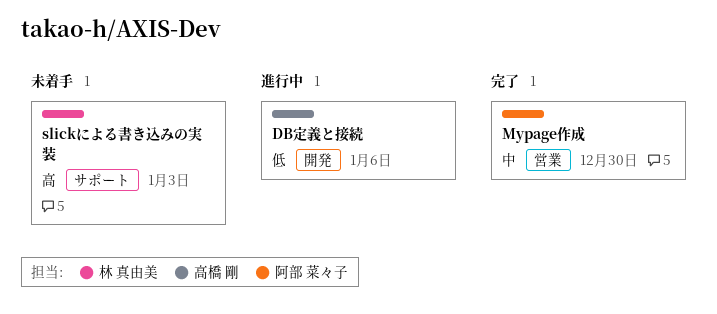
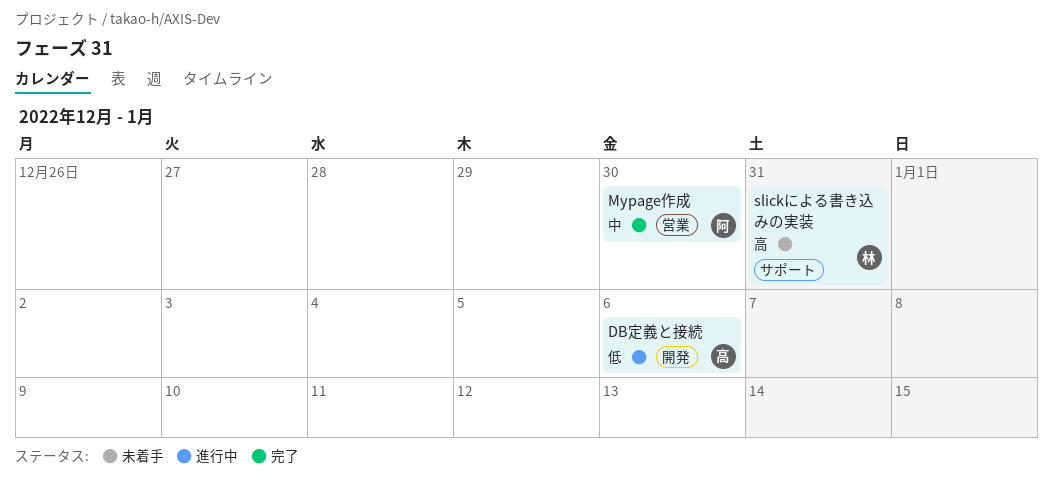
slickによる書き込みの実装, due: Jan 3 -> Dec 31

